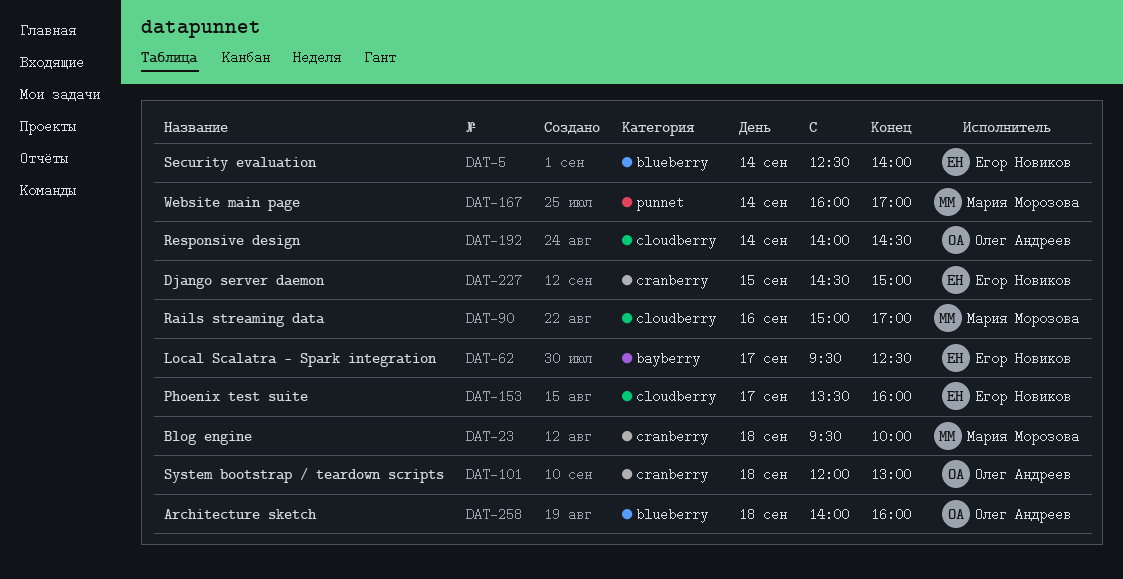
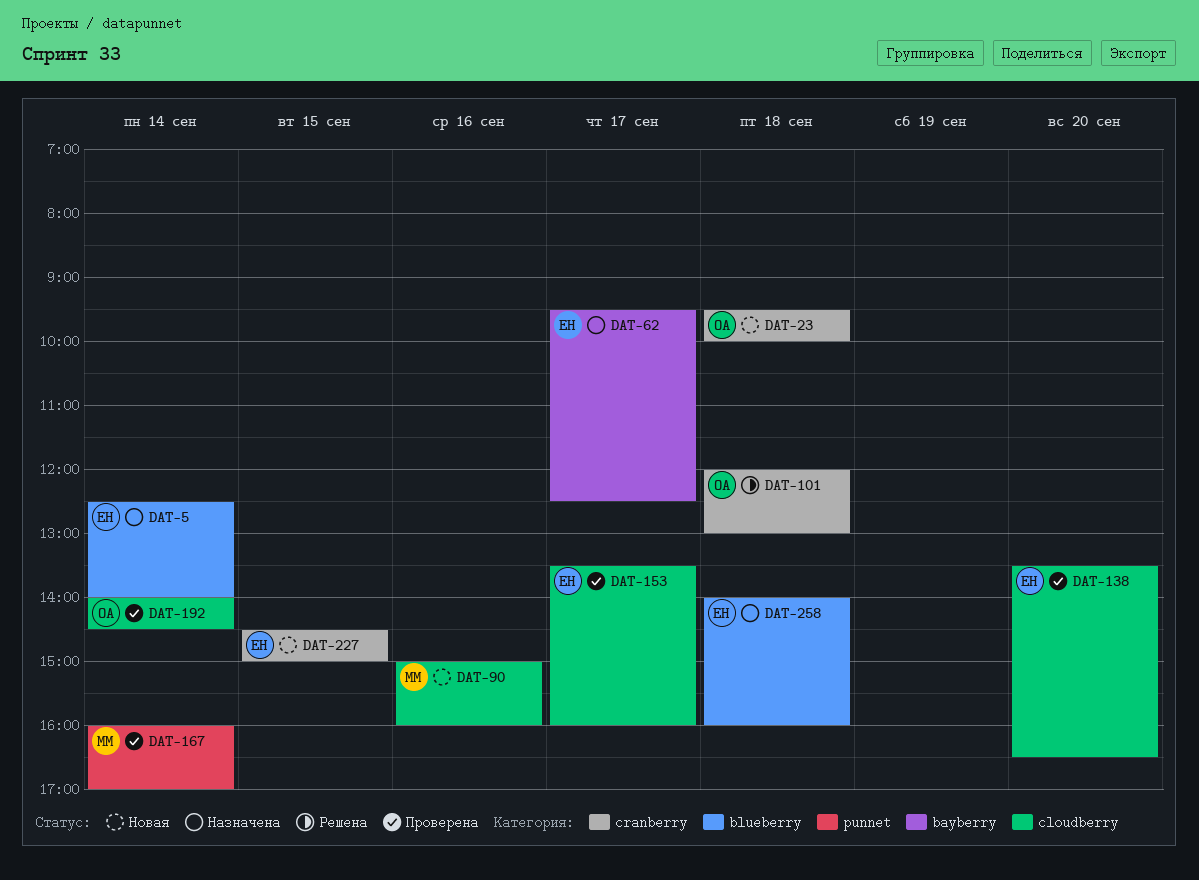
DAT-23, owner: Мария Морозова -> Олег Андреев
DAT-90, ends: 17:00 -> 16:00
DAT-138: none -> present
DAT-258, owner: Олег Андреев -> Егор Новиков

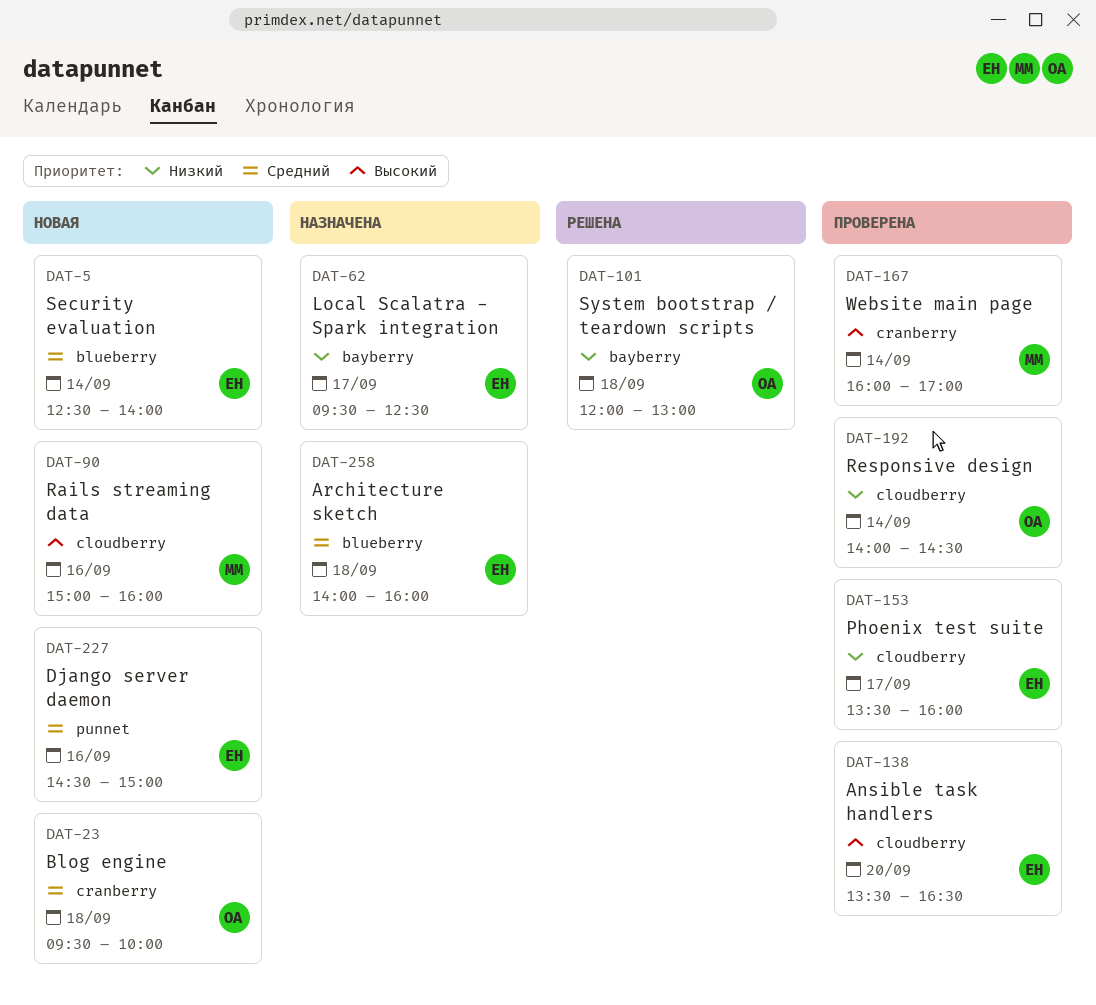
DAT-5, status: Назначена -> Новая
DAT-101, label: cranberry -> bayberry
DAT-167, label: punnet -> cranberry
DAT-227, label: cranberry -> punnet
DAT-227, day: Sep 15 -> Sep 16

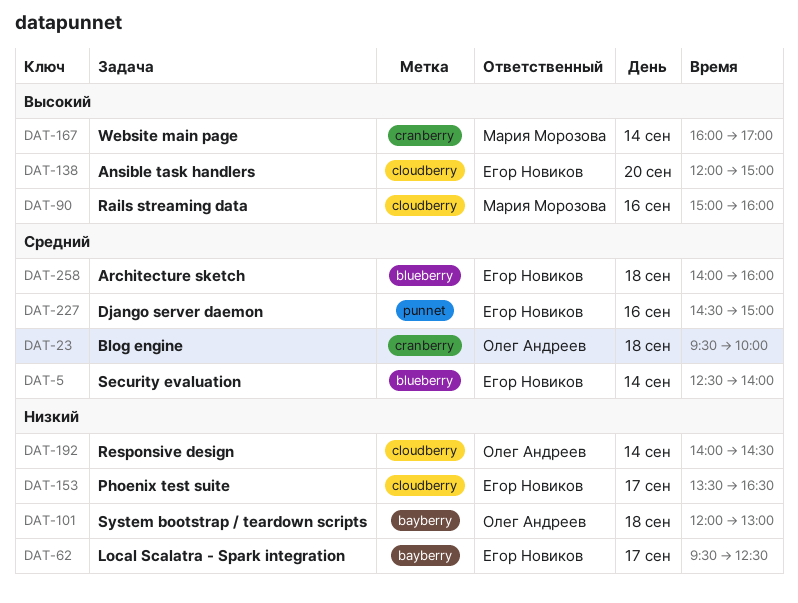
DAT-138, begins: 13:30 -> 12:00
DAT-138, ends: 16:30 -> 15:00
DAT-153, ends: 16:00 -> 16:30

